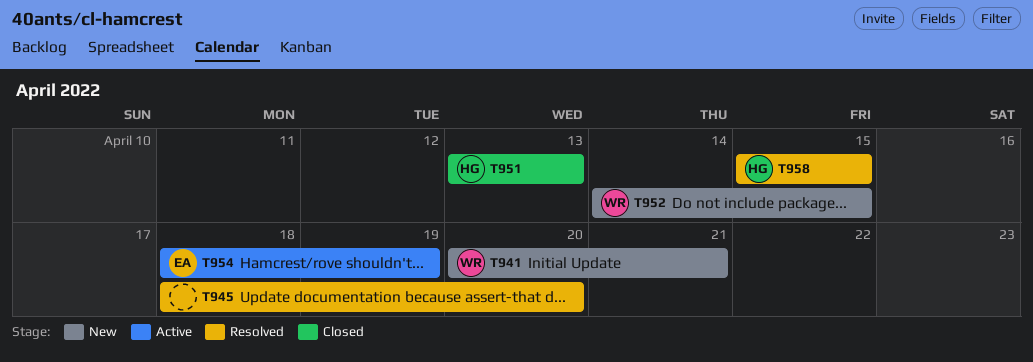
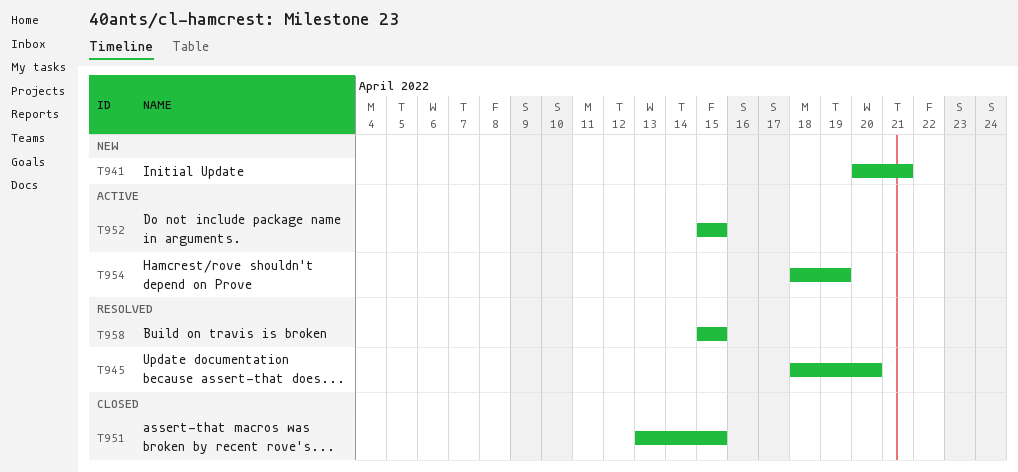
T951, due: Apr 13 -> Apr 15
T952, status: New -> Active
T952, start: Apr 14 -> Apr 15

